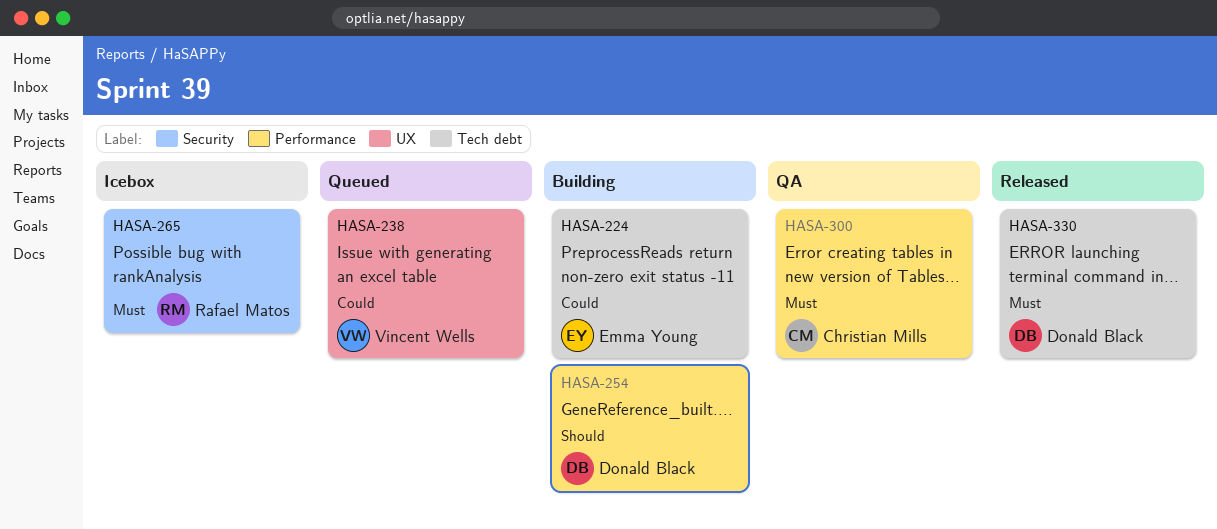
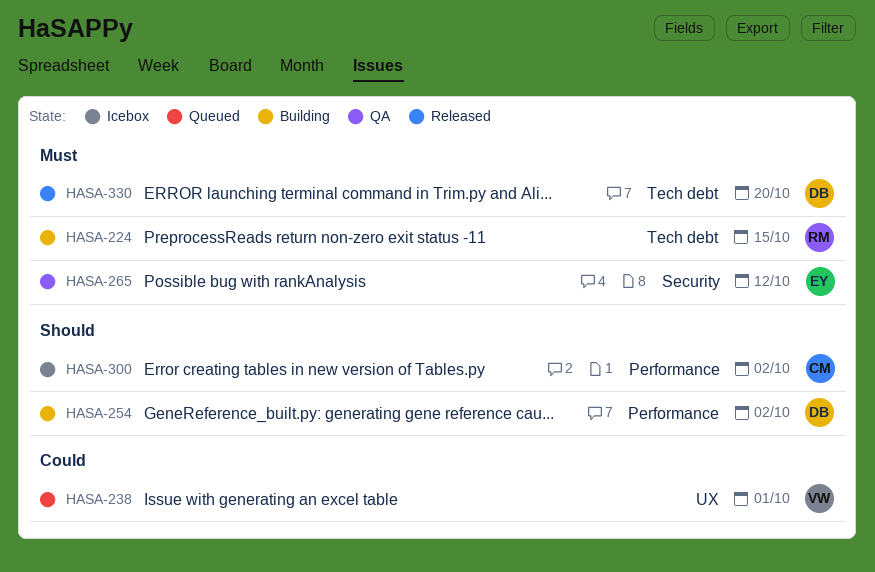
HASA-224, owner: Emma Young -> Rafael Matos
HASA-224, priority: Could -> Must
HASA-265, status: Icebox -> QA
HASA-265, owner: Rafael Matos -> Emma Young
HASA-300, status: QA -> Icebox
HASA-300, priority: Must -> Should

